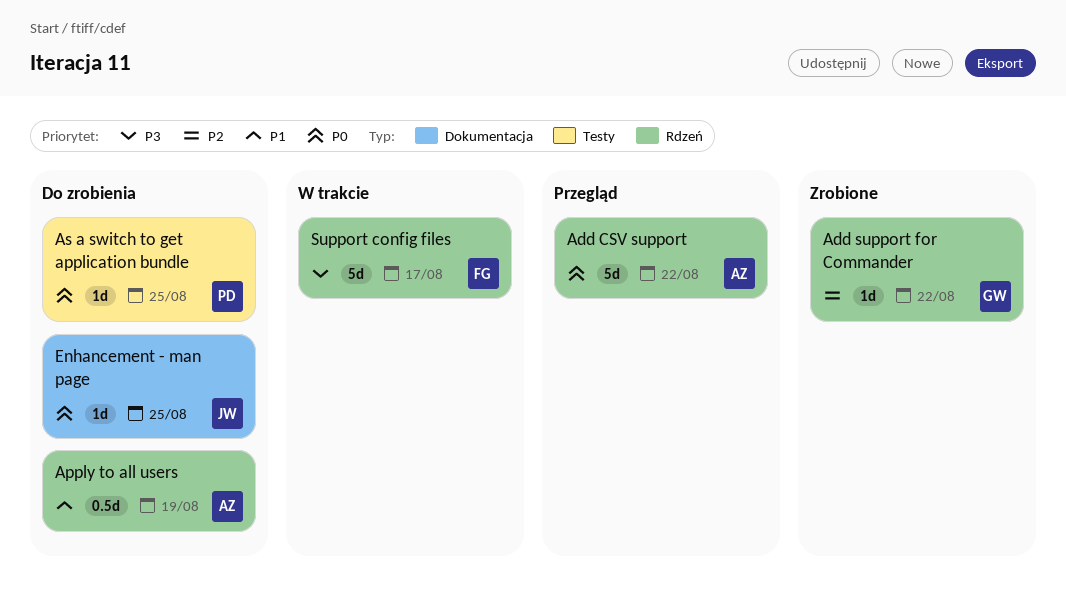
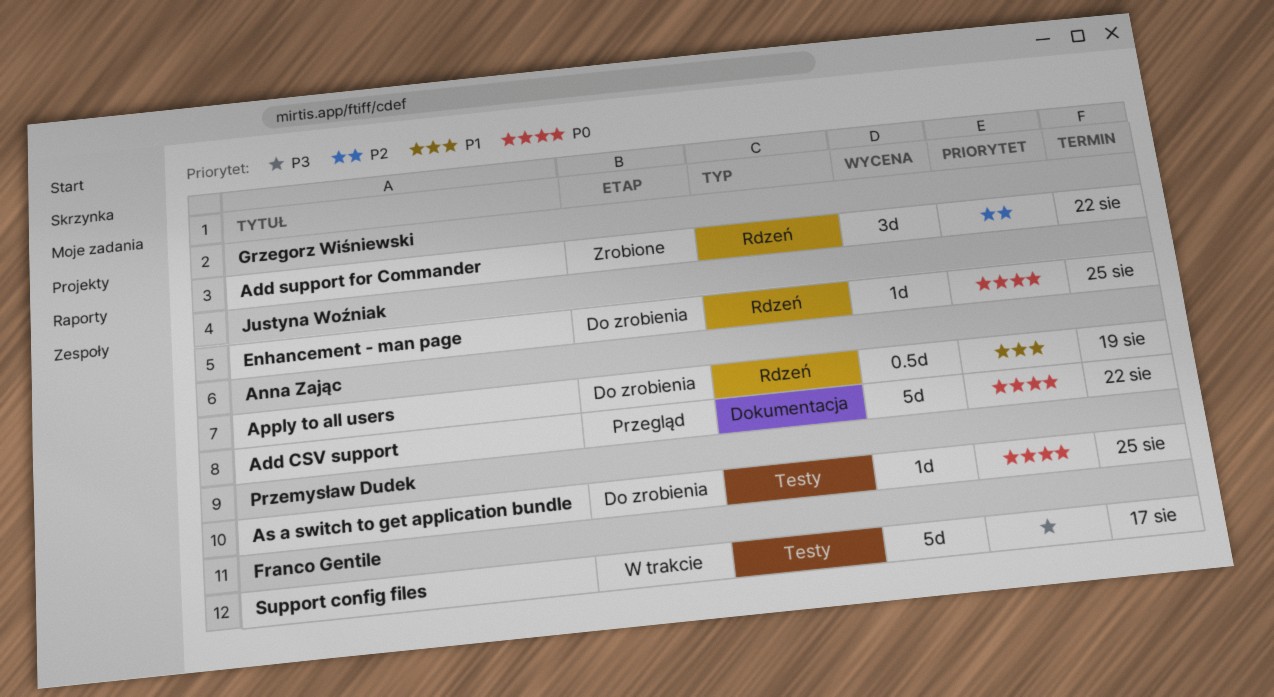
Add CSV support, label: Rdzeń -> Dokumentacja
Add support for Commander, estimate: 1d -> 3d
Enhancement - man page, label: Dokumentacja -> Rdzeń
Support config files, label: Rdzeń -> Testy

